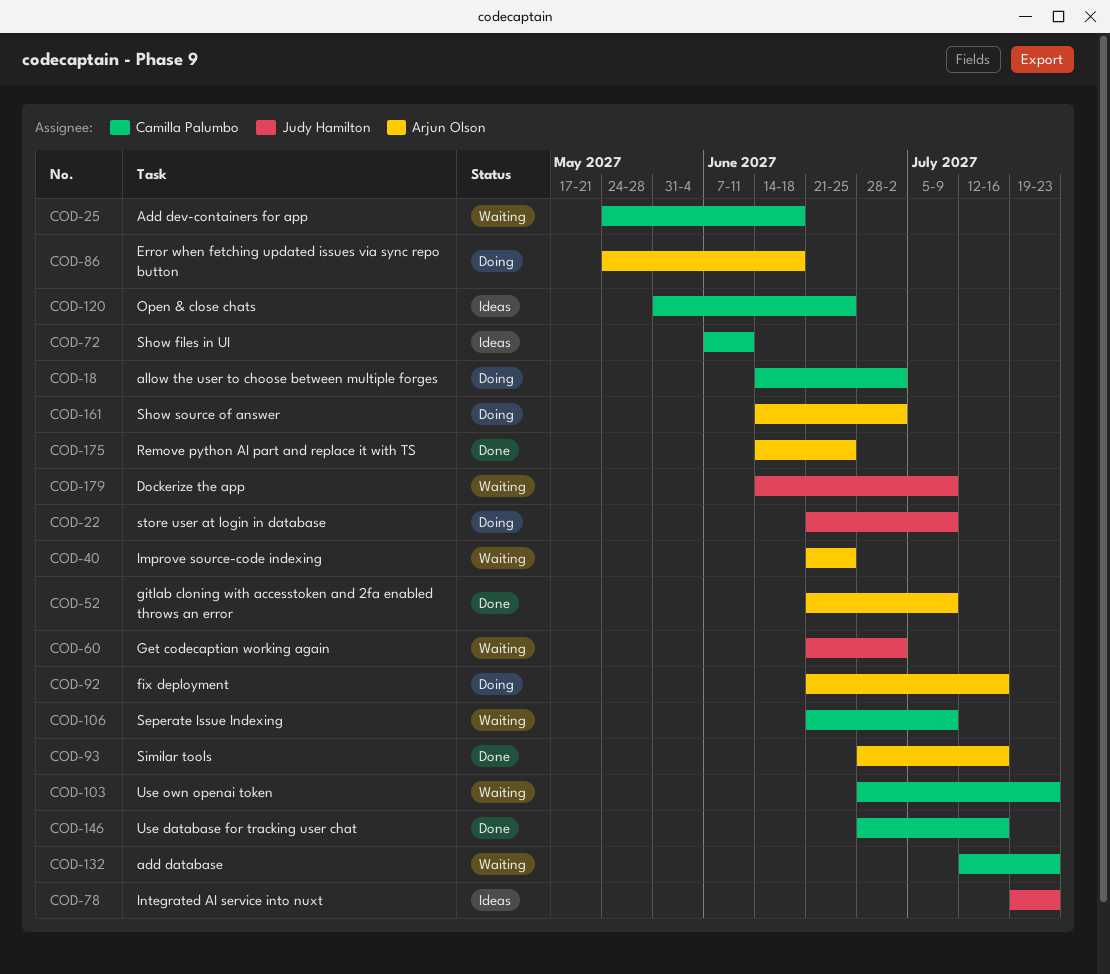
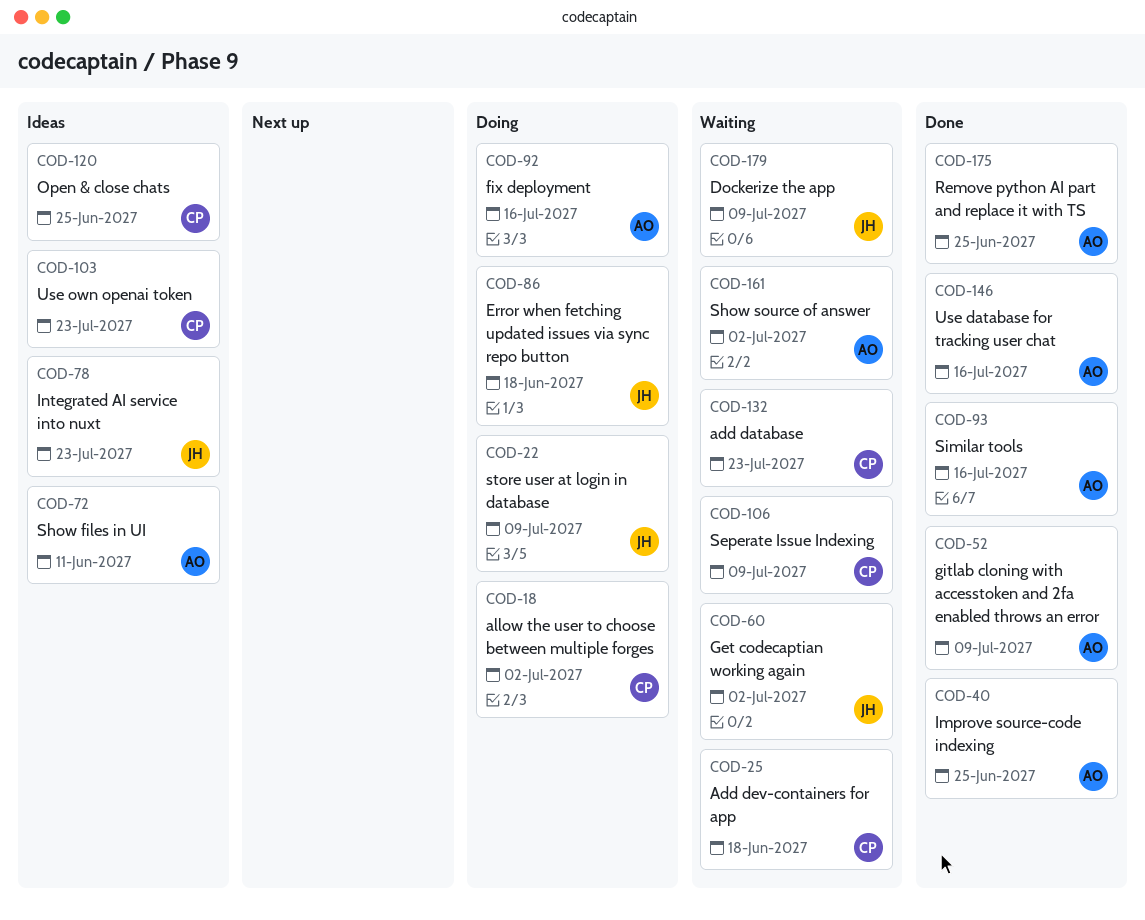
COD-40, status: Waiting -> Done
COD-72, owner: Camilla Palumbo -> Arjun Olson
COD-86, owner: Arjun Olson -> Judy Hamilton
COD-103, status: Waiting -> Ideas
COD-146, owner: Camilla Palumbo -> Arjun Olson
COD-161, status: Doing -> Waiting

